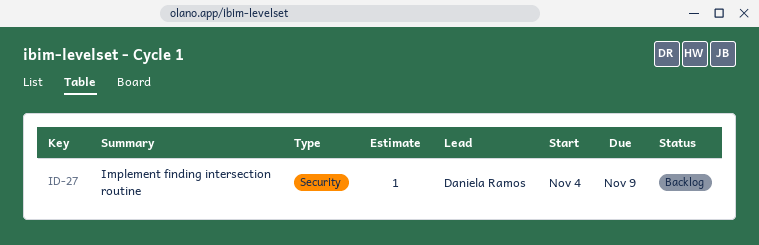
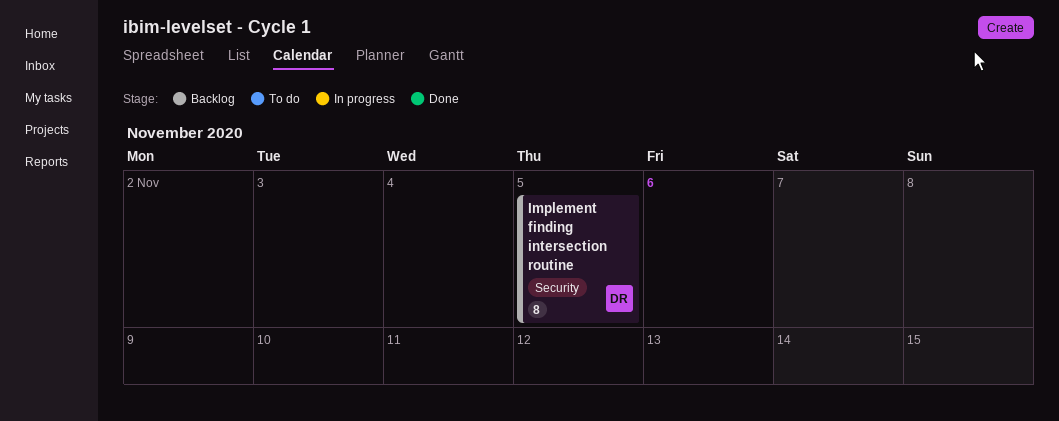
Implement finding intersection routine, estimate: 1 -> 8
Implement finding intersection routine, due: Nov 9 -> Nov 5

